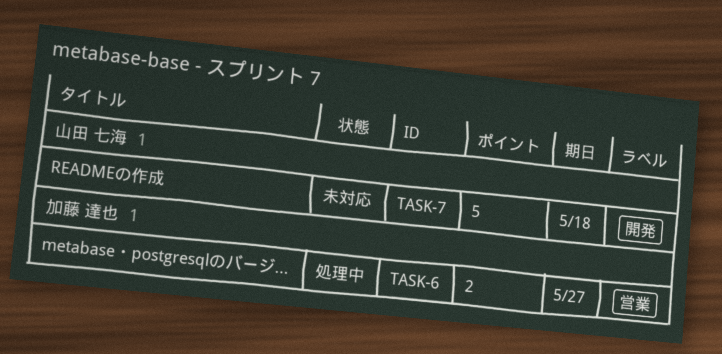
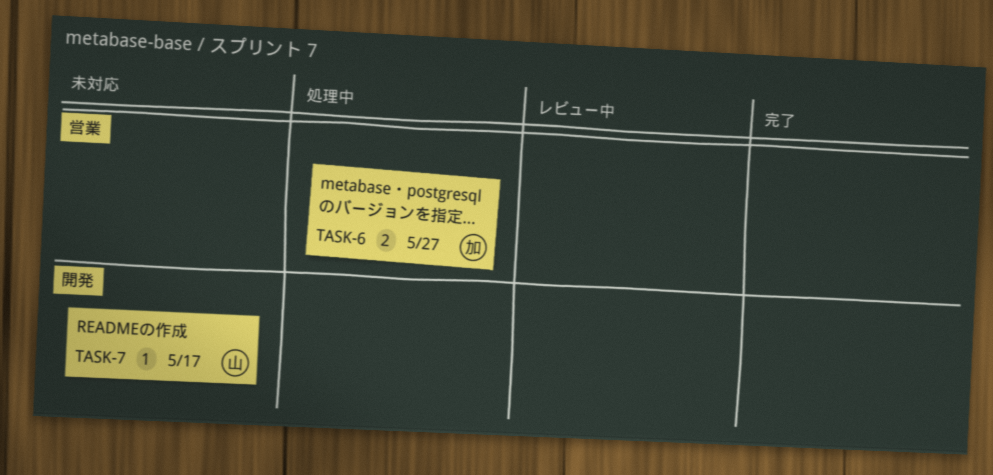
TASK-7, estimate: 5 -> 1
TASK-7, due: May 18 -> May 17

